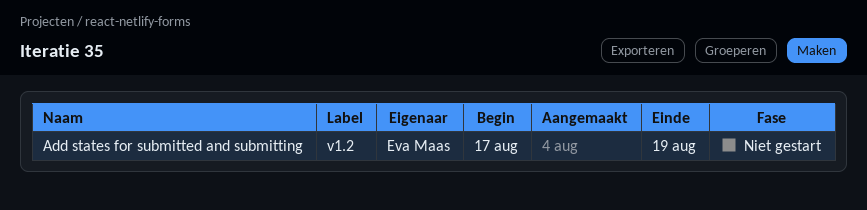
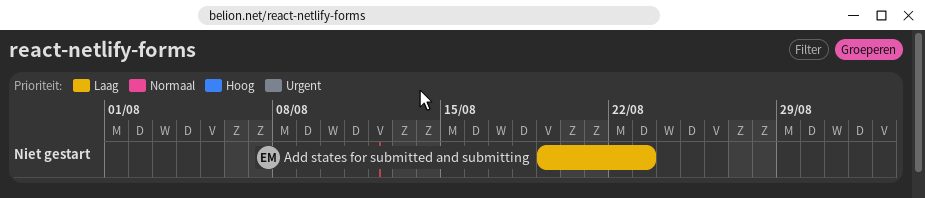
Add states for submitted and submitting, start: Aug 17 -> Aug 19
Add states for submitted and submitting, due: Aug 19 -> Aug 23

